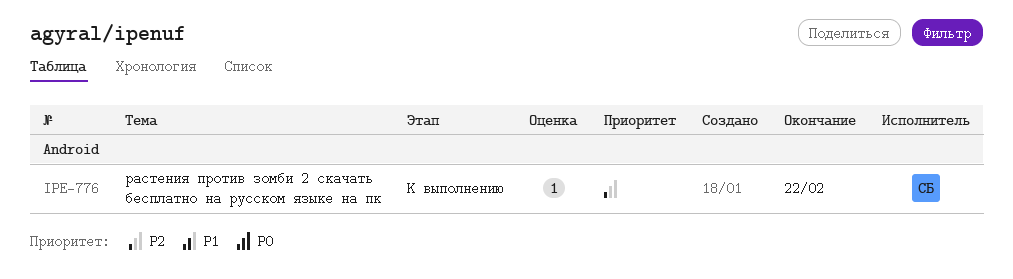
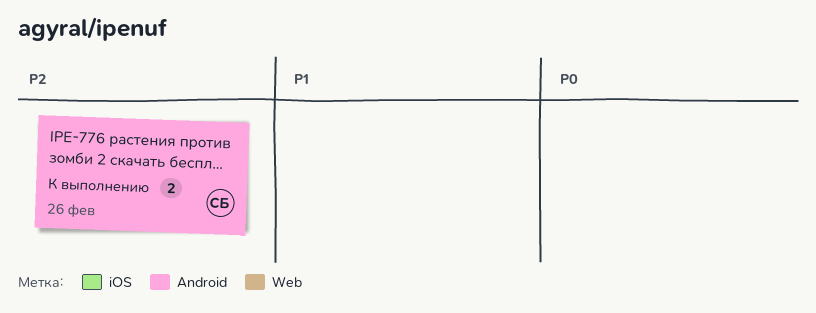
IPE-776, estimate: 1 -> 2
IPE-776, due: Feb 22 -> Feb 26

